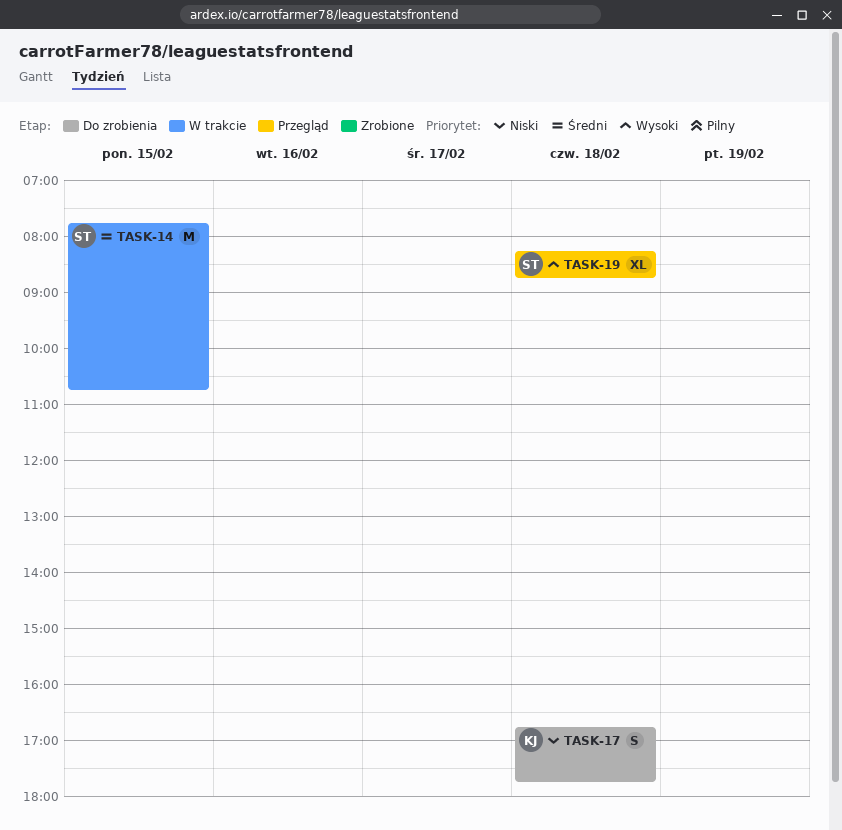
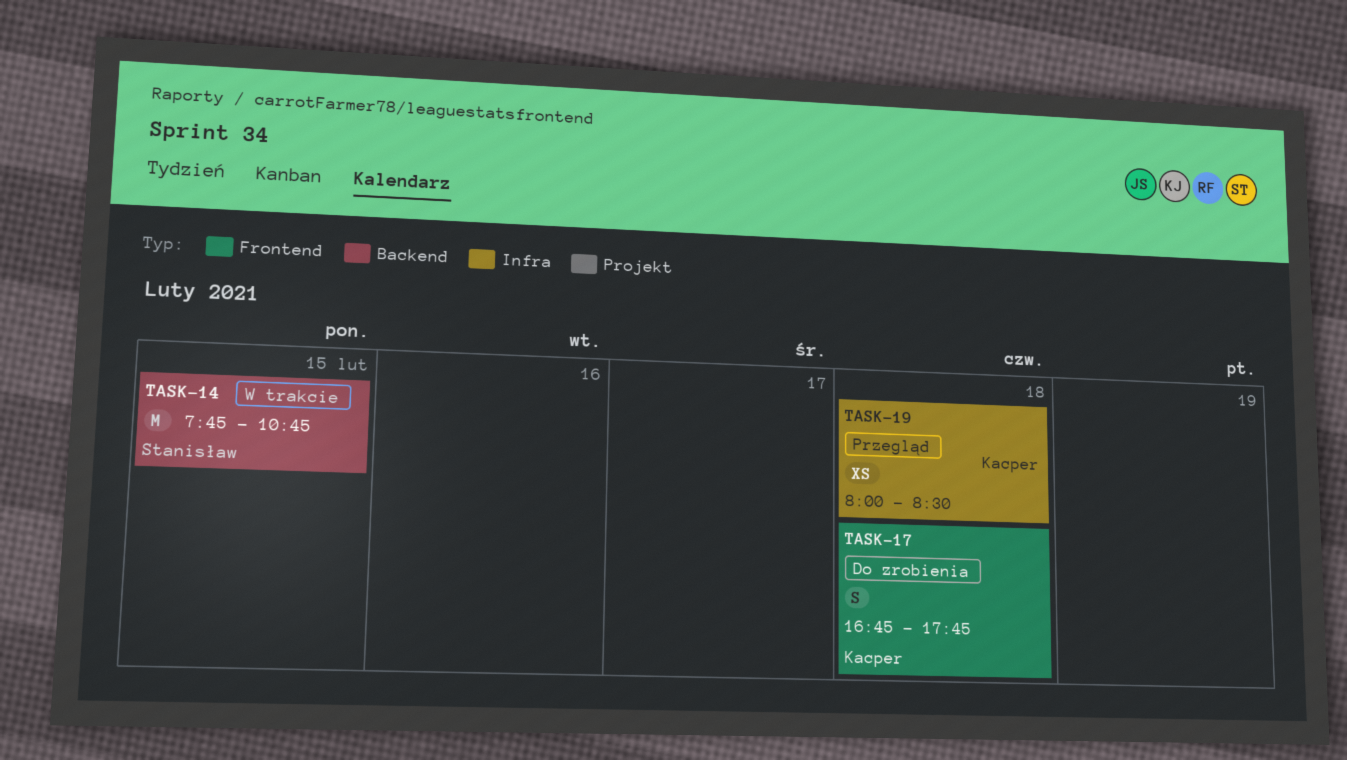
TASK-19, owner: Stanisław -> Kacper
TASK-19, estimate: XL -> XS
TASK-19, begins: 08:15 -> 08:00
TASK-19, ends: 08:45 -> 08:30

